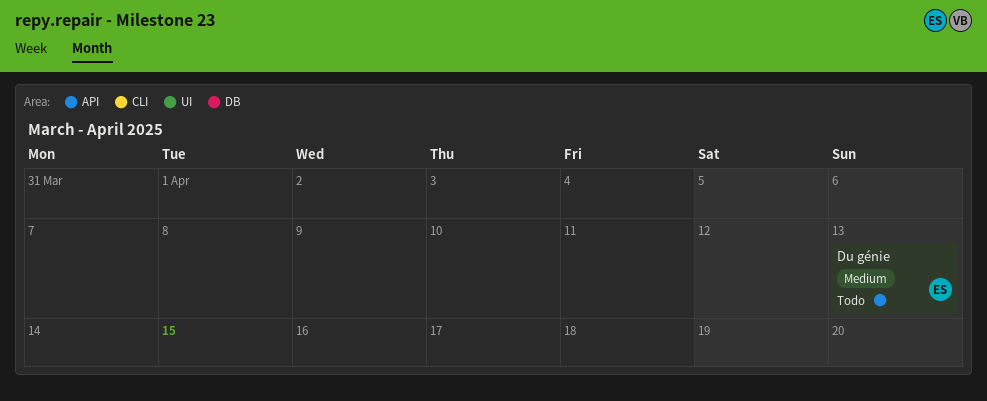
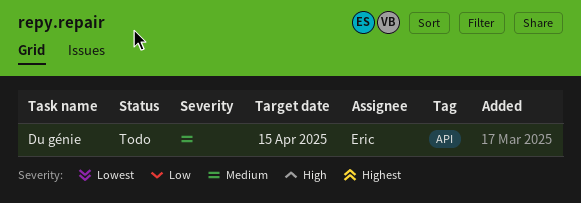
Du génie, due: Apr 13 -> Apr 15

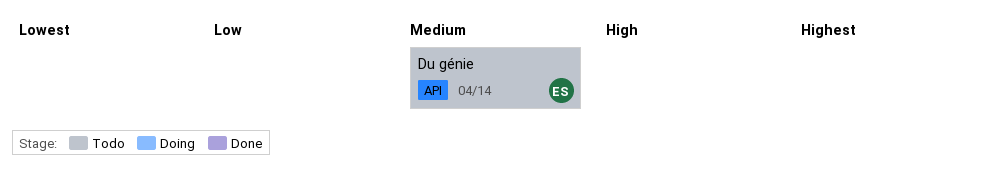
Du génie, due: Apr 15 -> Apr 14

